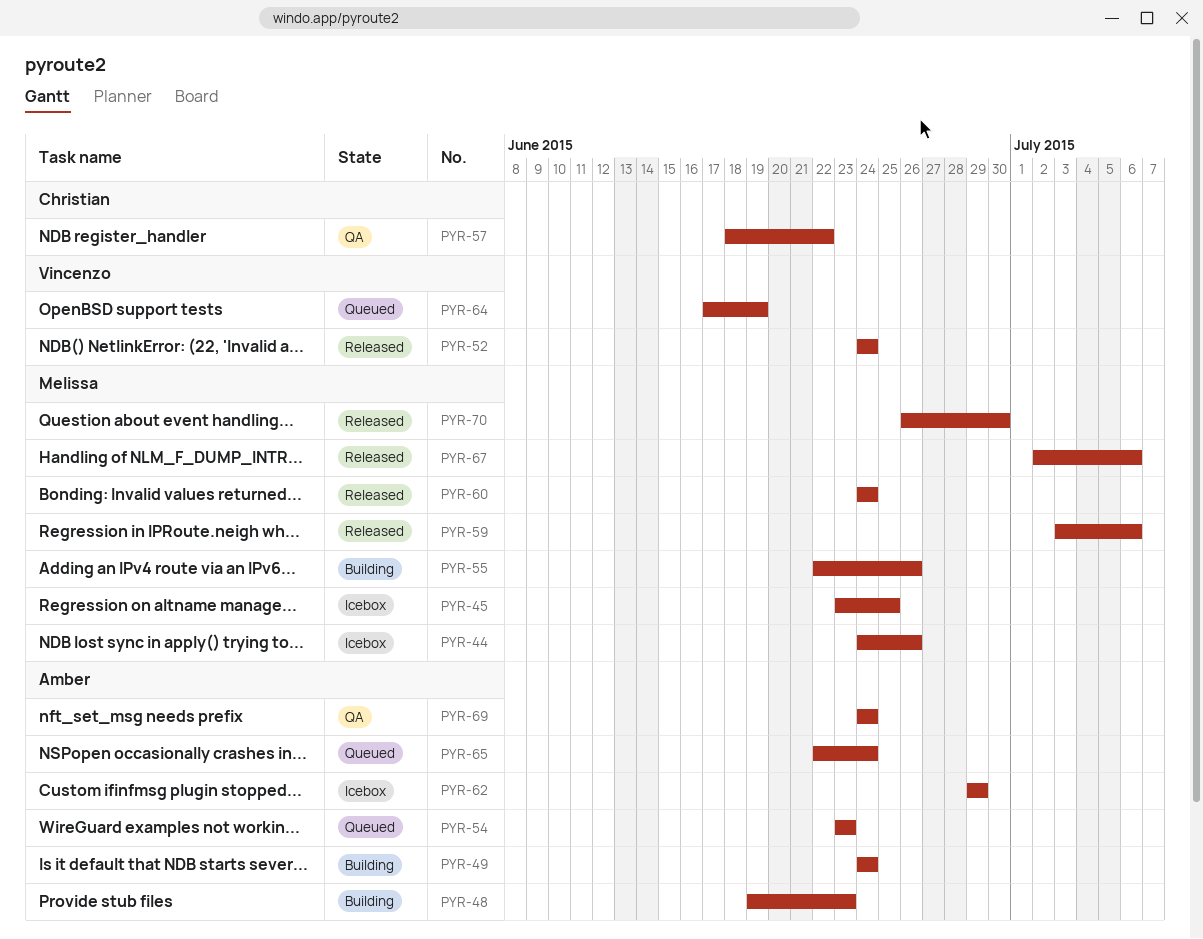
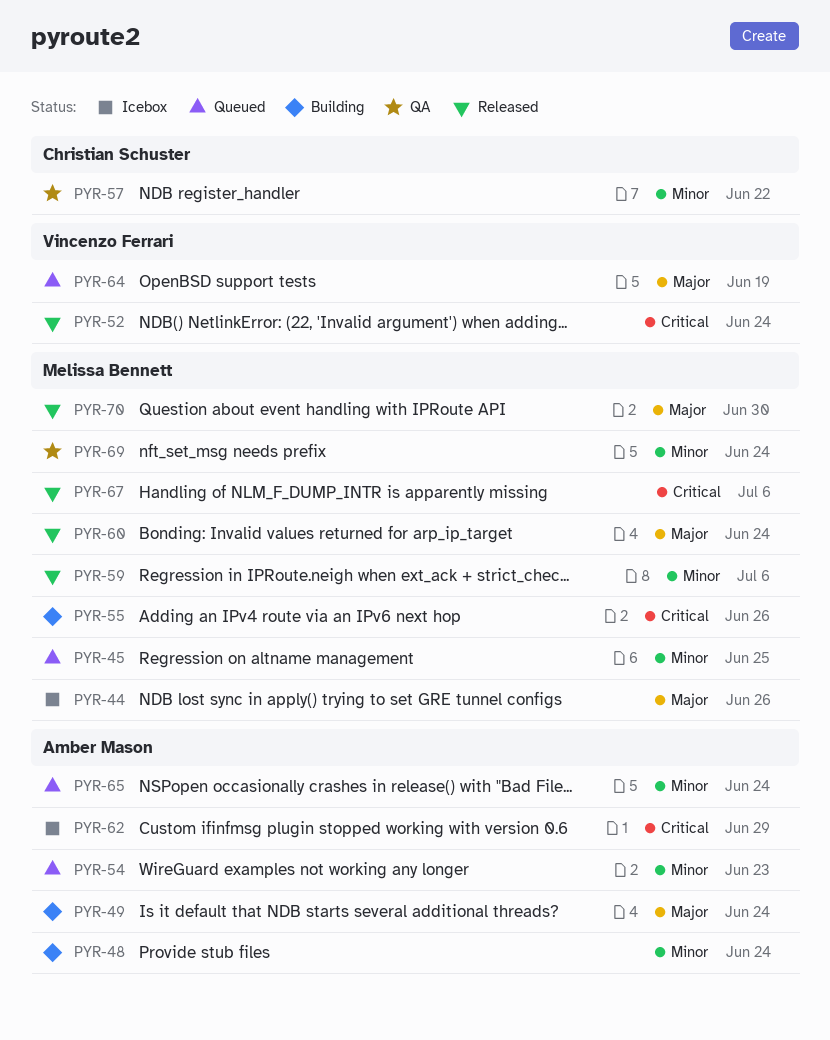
PYR-45, status: Icebox -> Queued
PYR-48, due: Jun 23 -> Jun 24
PYR-69, owner: Amber Mason -> Melissa Bennett

